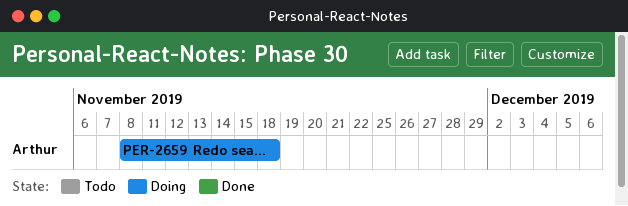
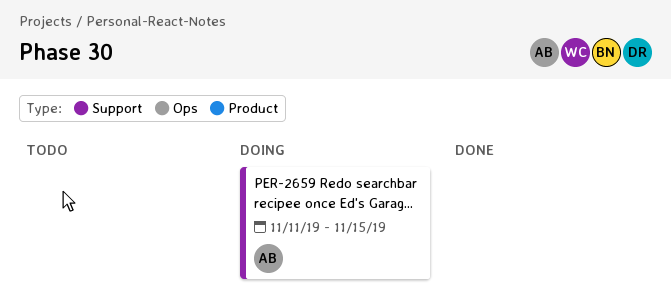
PER-2659, start: Nov 8 -> Nov 11
PER-2659, due: Nov 18 -> Nov 15

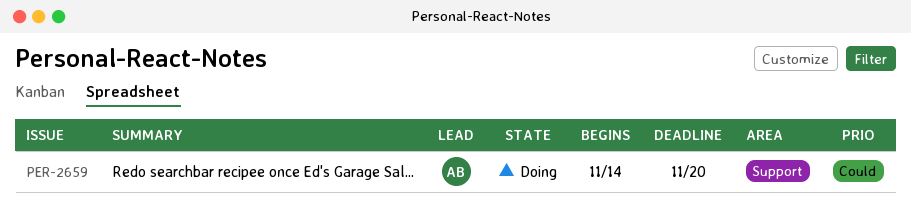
PER-2659, start: Nov 11 -> Nov 14
PER-2659, due: Nov 15 -> Nov 20

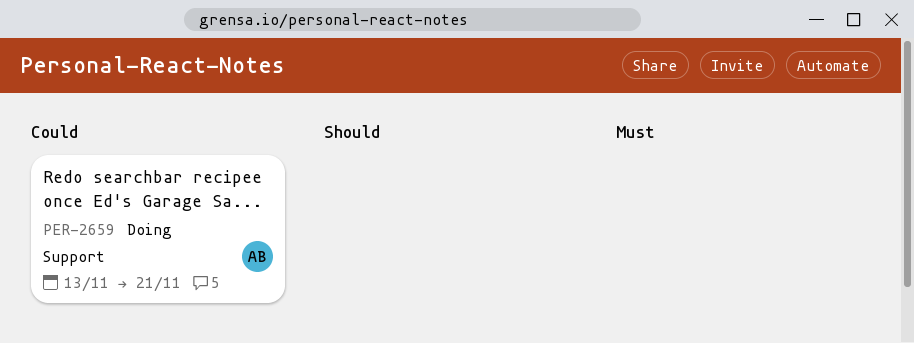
PER-2659, start: Nov 14 -> Nov 13
PER-2659, due: Nov 20 -> Nov 21

